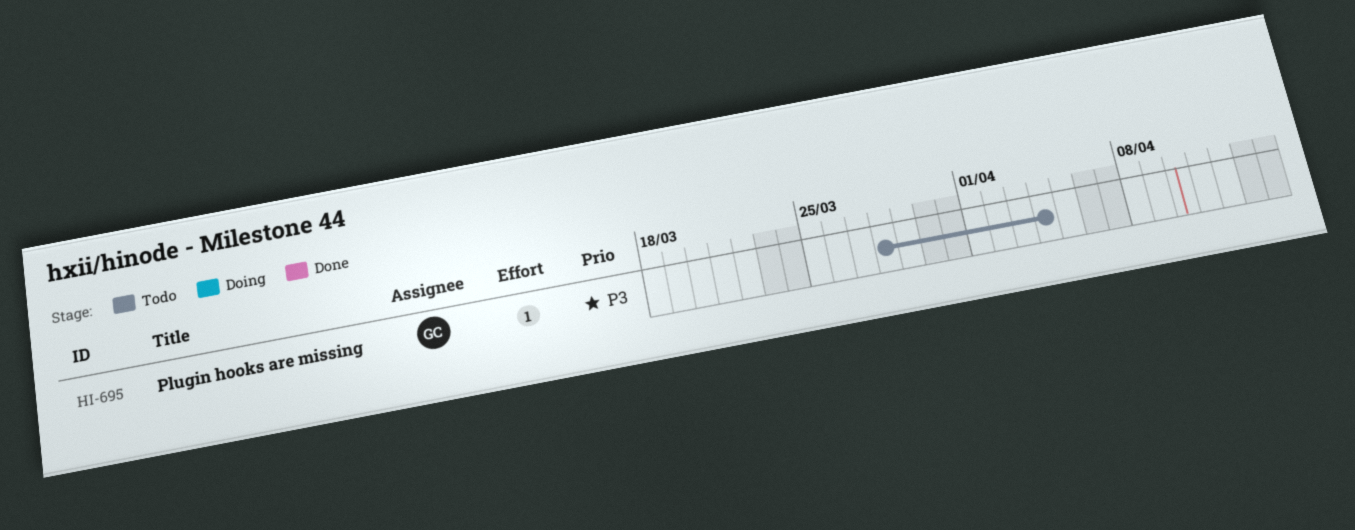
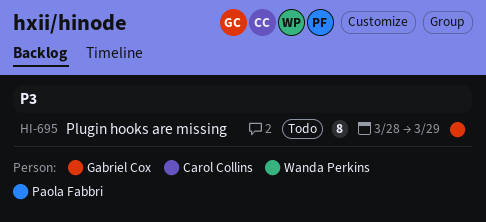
HI-695, estimate: 1 -> 8
HI-695, due: Apr 4 -> Mar 29

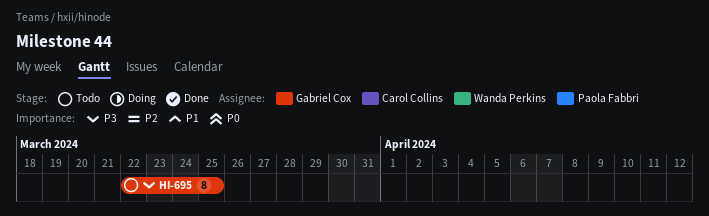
HI-695, start: Mar 28 -> Mar 22
HI-695, due: Mar 29 -> Mar 25

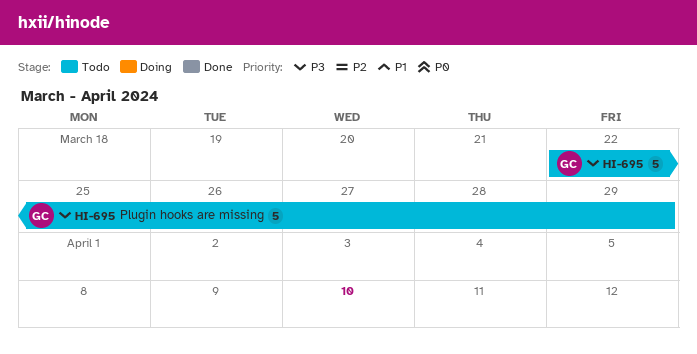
HI-695, estimate: 8 -> 5
HI-695, due: Mar 25 -> Mar 29

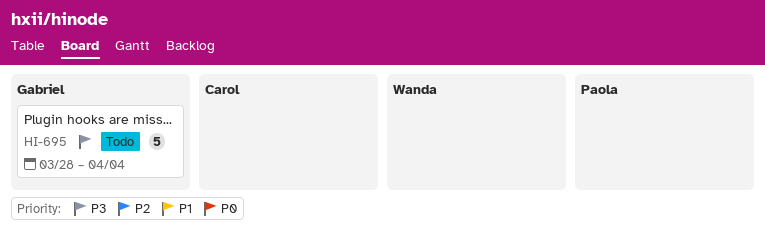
HI-695, start: Mar 22 -> Mar 28
HI-695, due: Mar 29 -> Apr 4

